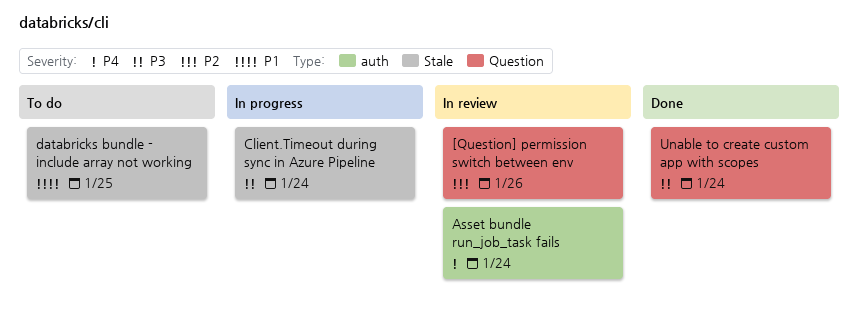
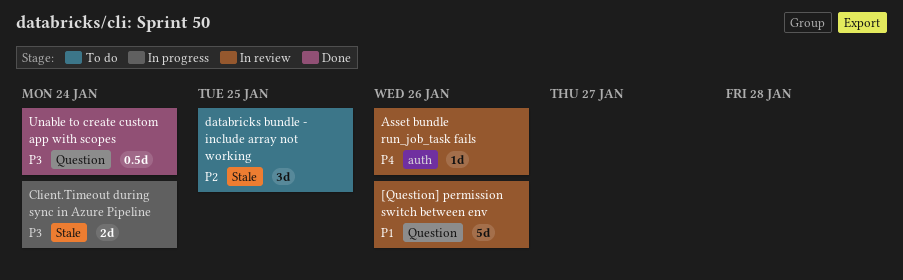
[Question] permission switch between env, priority: P2 -> P1
Asset bundle run_job_task fails, due: Jan 24 -> Jan 26
databricks bundle - include array not working, priority: P1 -> P2

